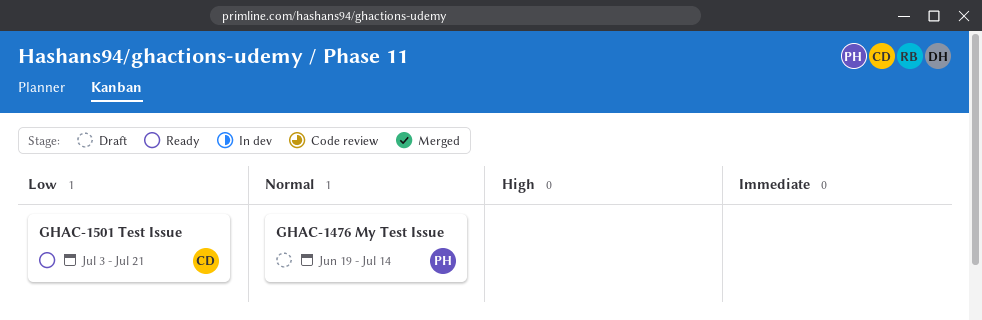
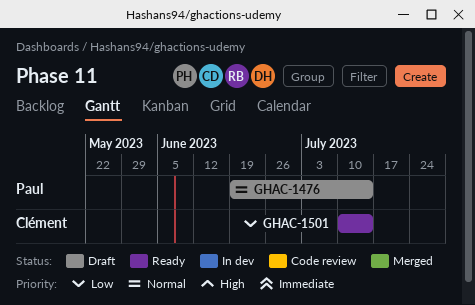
GHAC-1501, start: Jul 3 -> Jul 10
GHAC-1501, due: Jul 21 -> Jul 14

